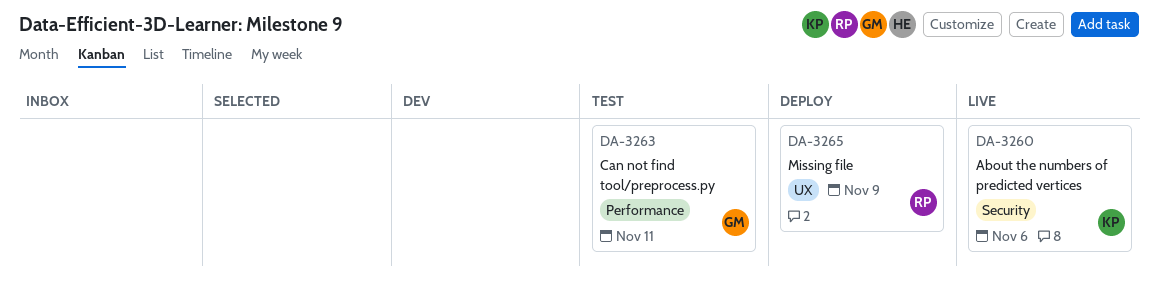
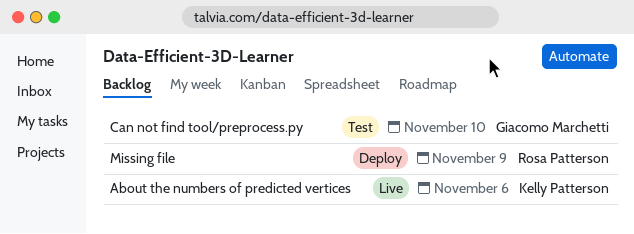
Can not find tool/preprocess.py, due: Nov 11 -> Nov 10

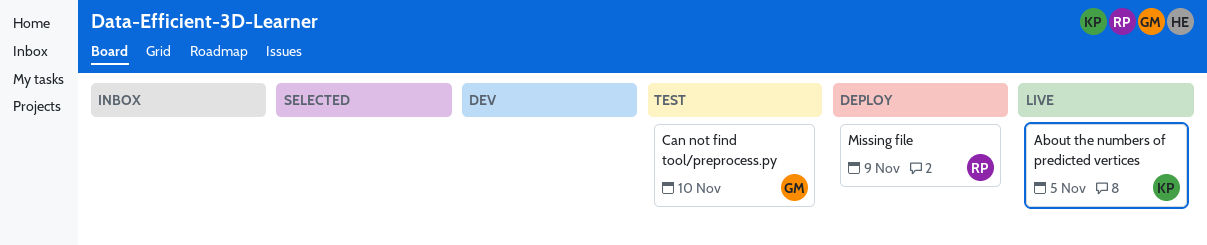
About the numbers of predicted vertices, due: Nov 6 -> Nov 5

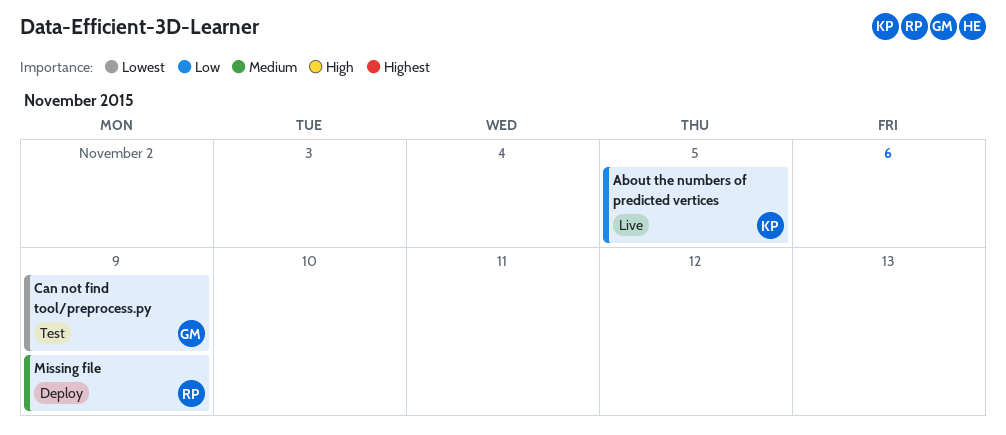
Can not find tool/preprocess.py, due: Nov 10 -> Nov 9

